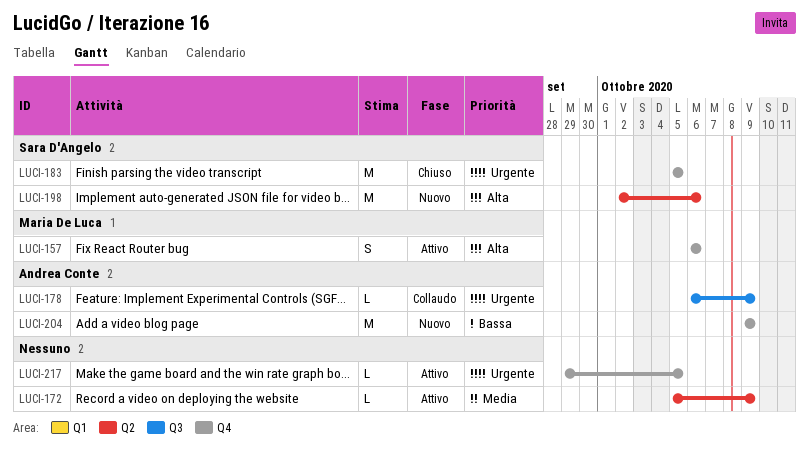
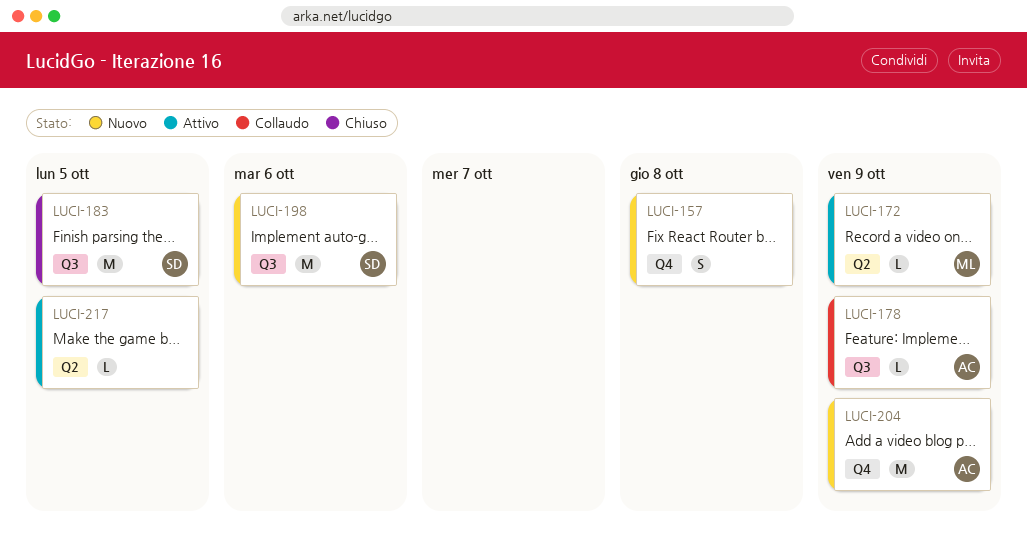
LUCI-157, status: Attivo -> Nuovo
LUCI-157, owner: Maria De Luca -> none
LUCI-157, due: Oct 6 -> Oct 8
LUCI-172, owner: none -> Maria De Luca
LUCI-183, label: Q4 -> Q3
LUCI-198, label: Q2 -> Q3
LUCI-217, label: Q4 -> Q2

